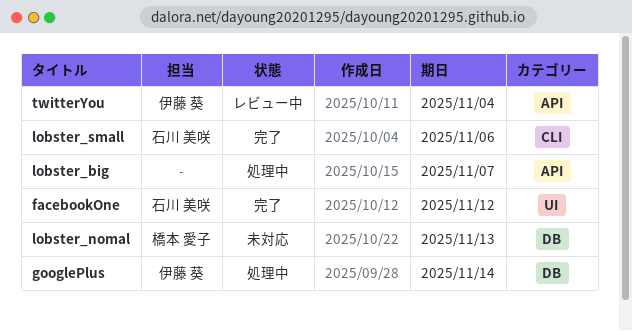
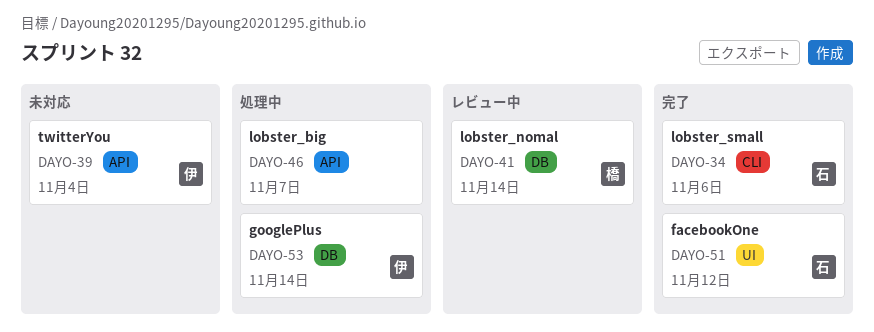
lobster_nomal, status: 未対応 -> レビュー中
lobster_nomal, due: Nov 13 -> Nov 14
twitterYou, status: レビュー中 -> 未対応

